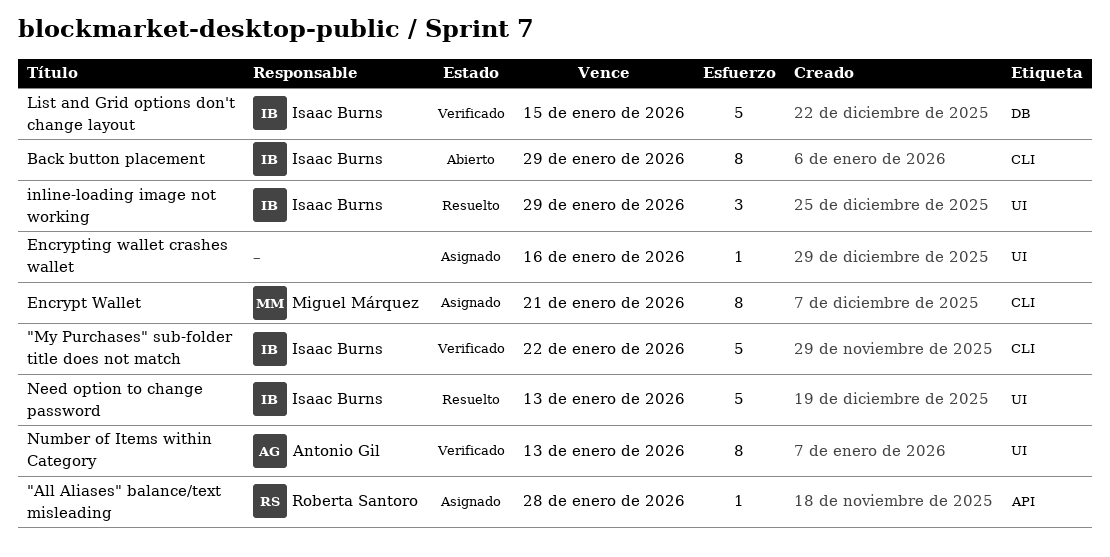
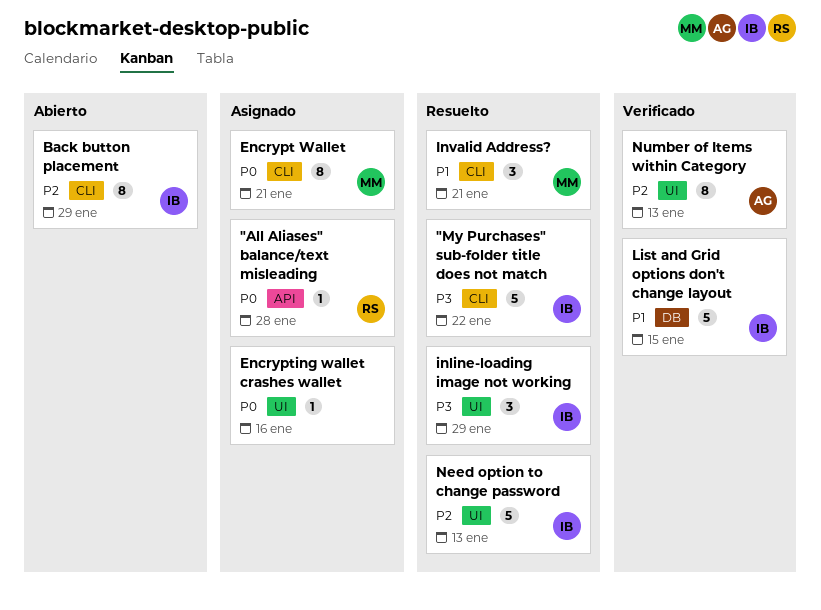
"My Purchases" sub-folder title does not match, status: Verificado -> Resuelto
Invalid Address?: none -> present

